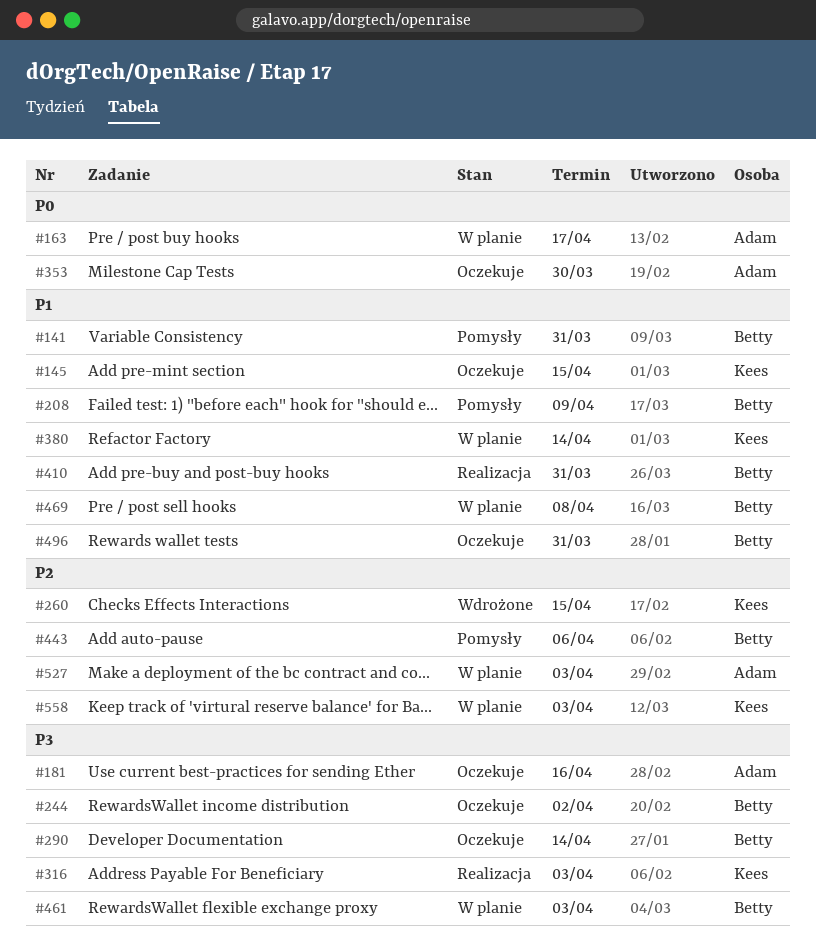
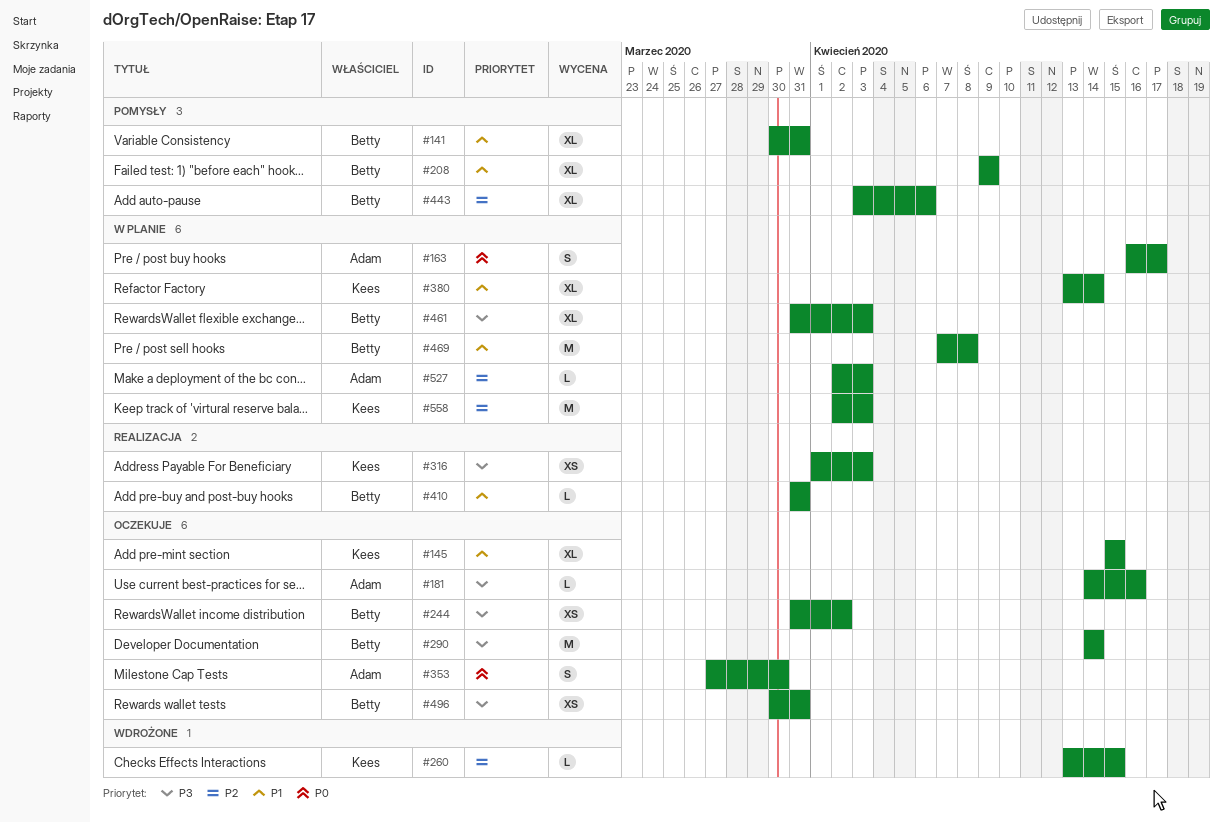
#496, priority: P1 -> P3

